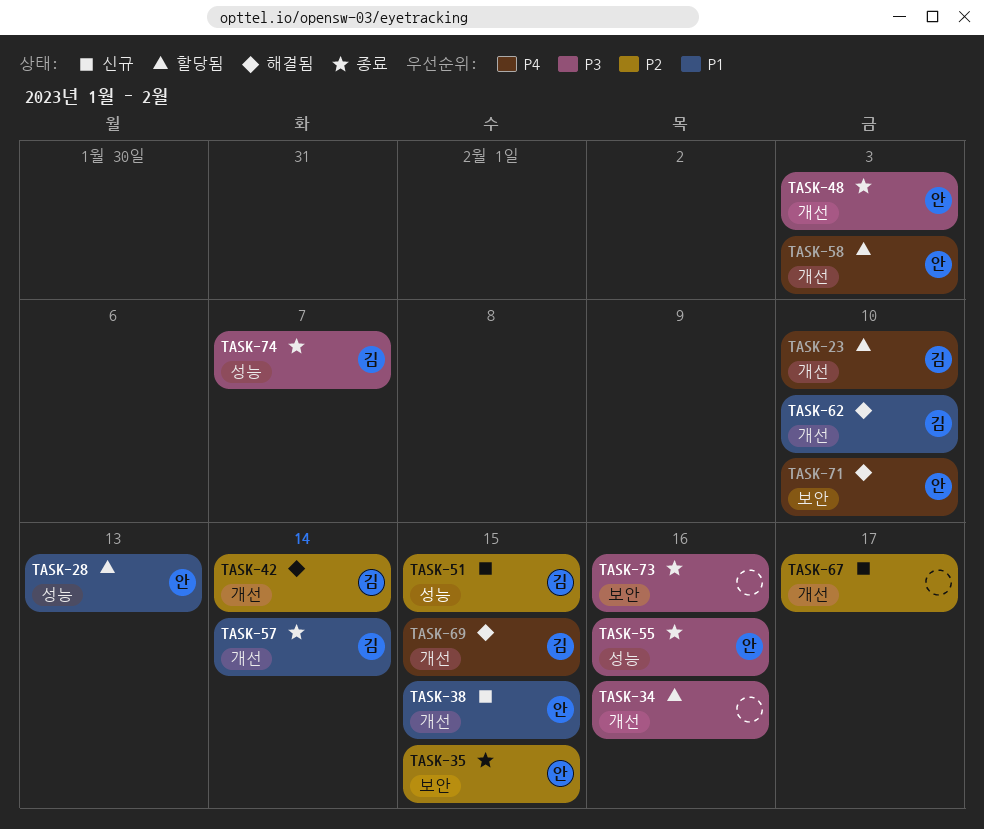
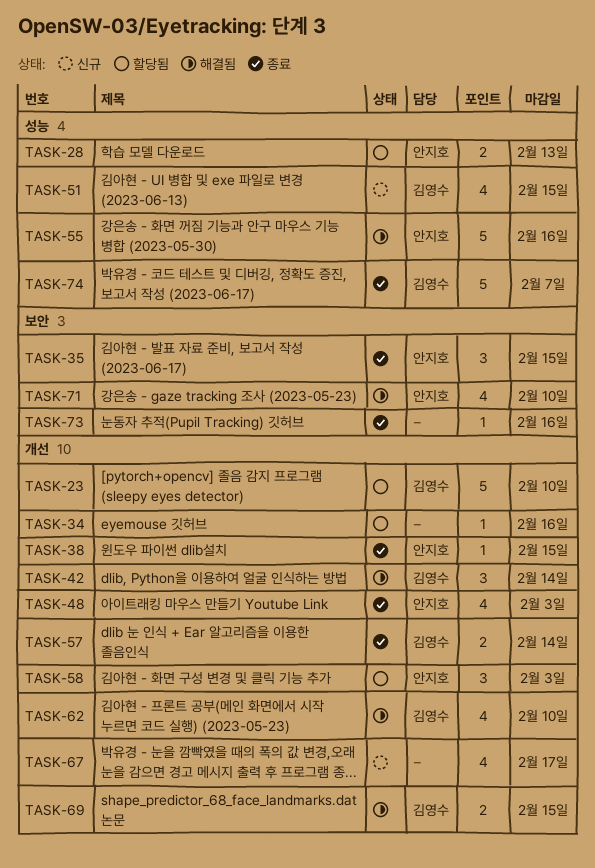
TASK-38, status: 신규 -> 종료
TASK-55, status: 종료 -> 해결됨

